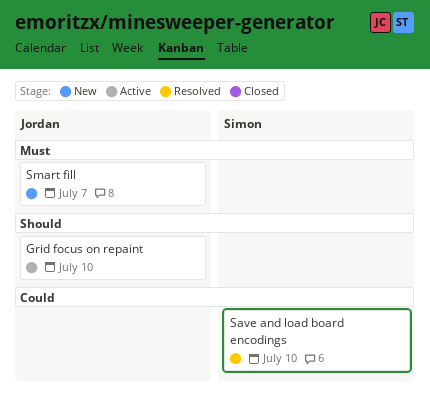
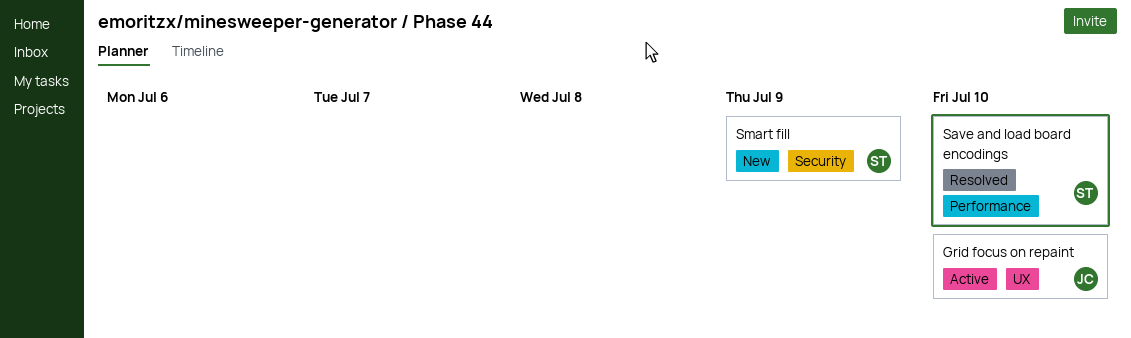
Smart fill, owner: Jordan -> Simon
Smart fill, due: Jul 7 -> Jul 9

